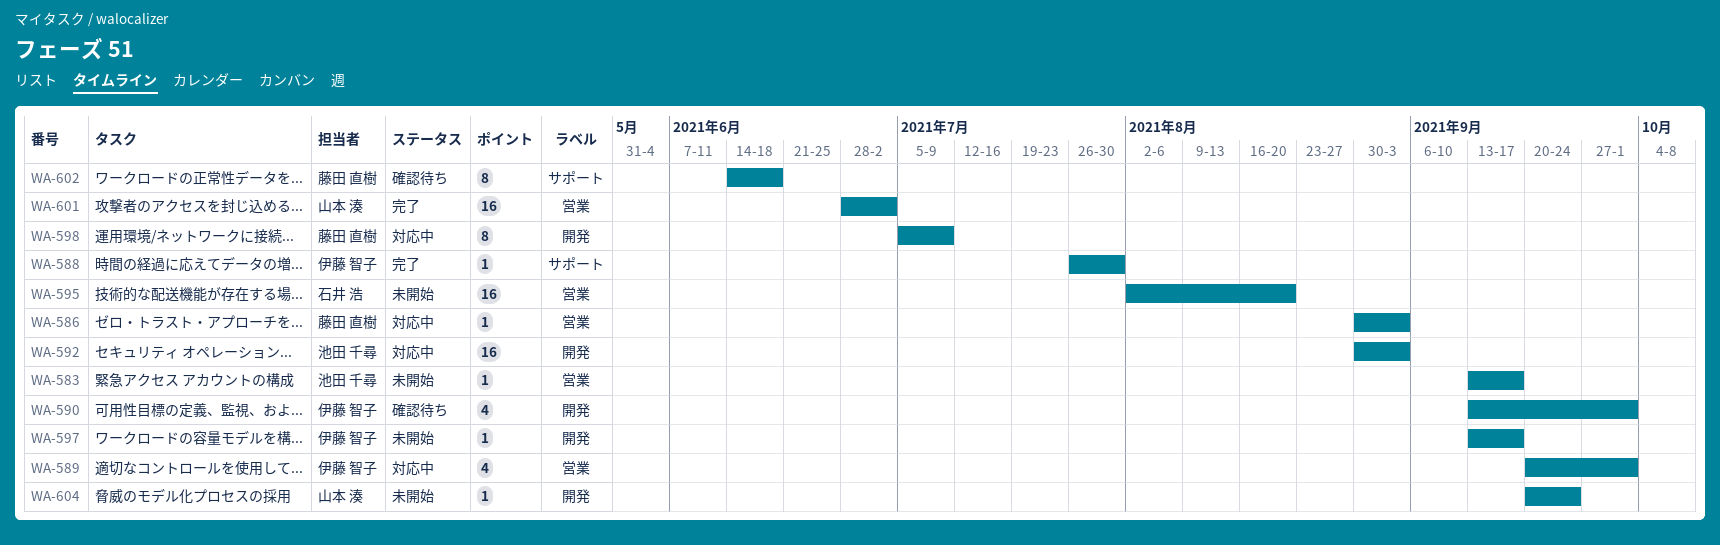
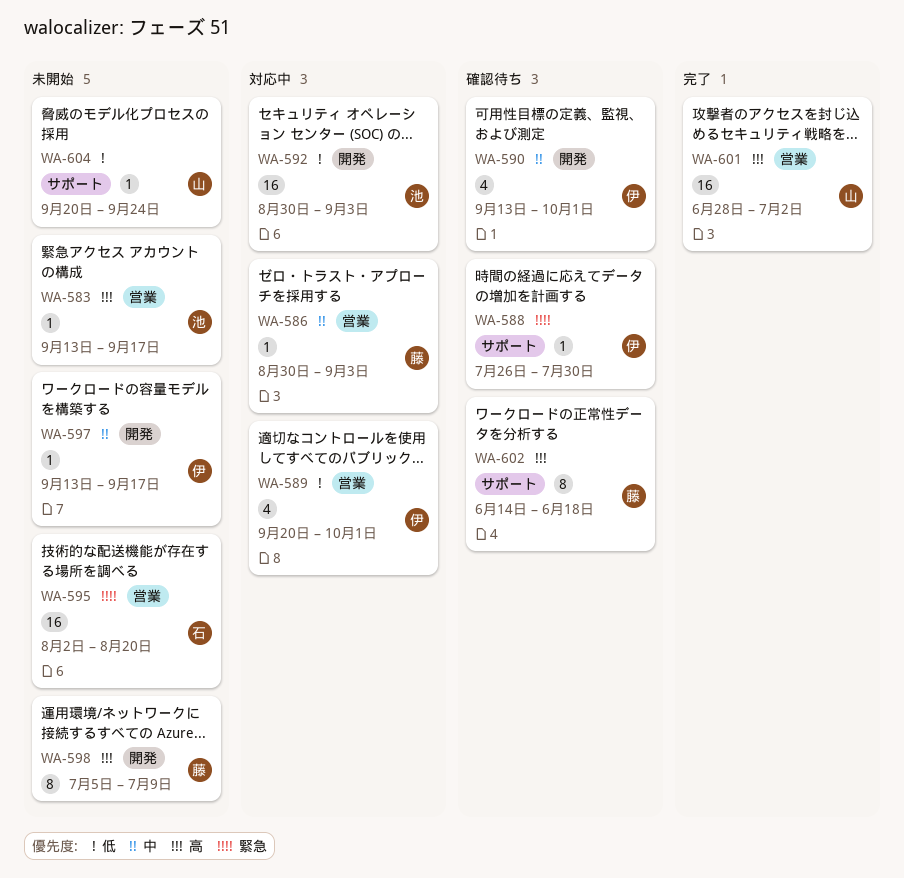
WA-588, status: 完了 -> 確認待ち
WA-598, status: 対応中 -> 未開始
WA-604, label: 開発 -> サポート

